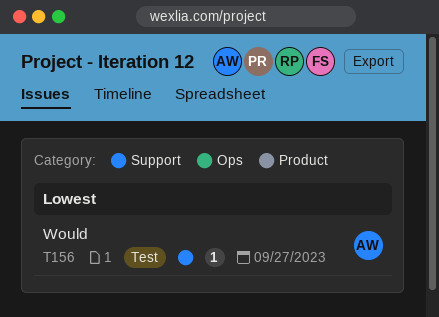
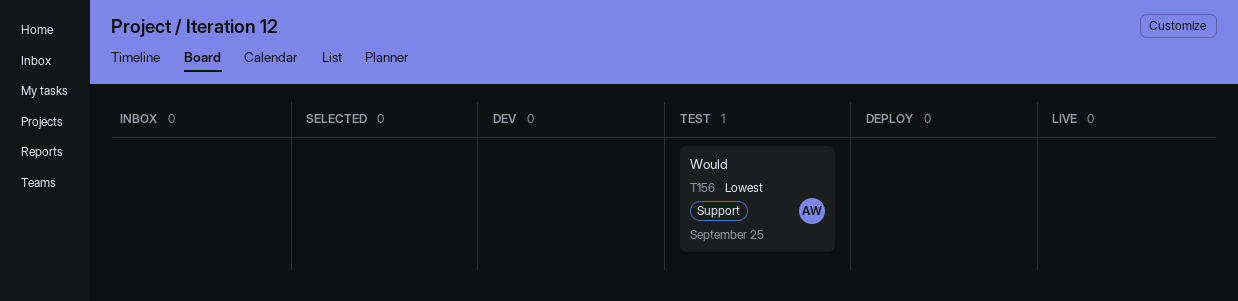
T156, due: Sep 27 -> Sep 25

